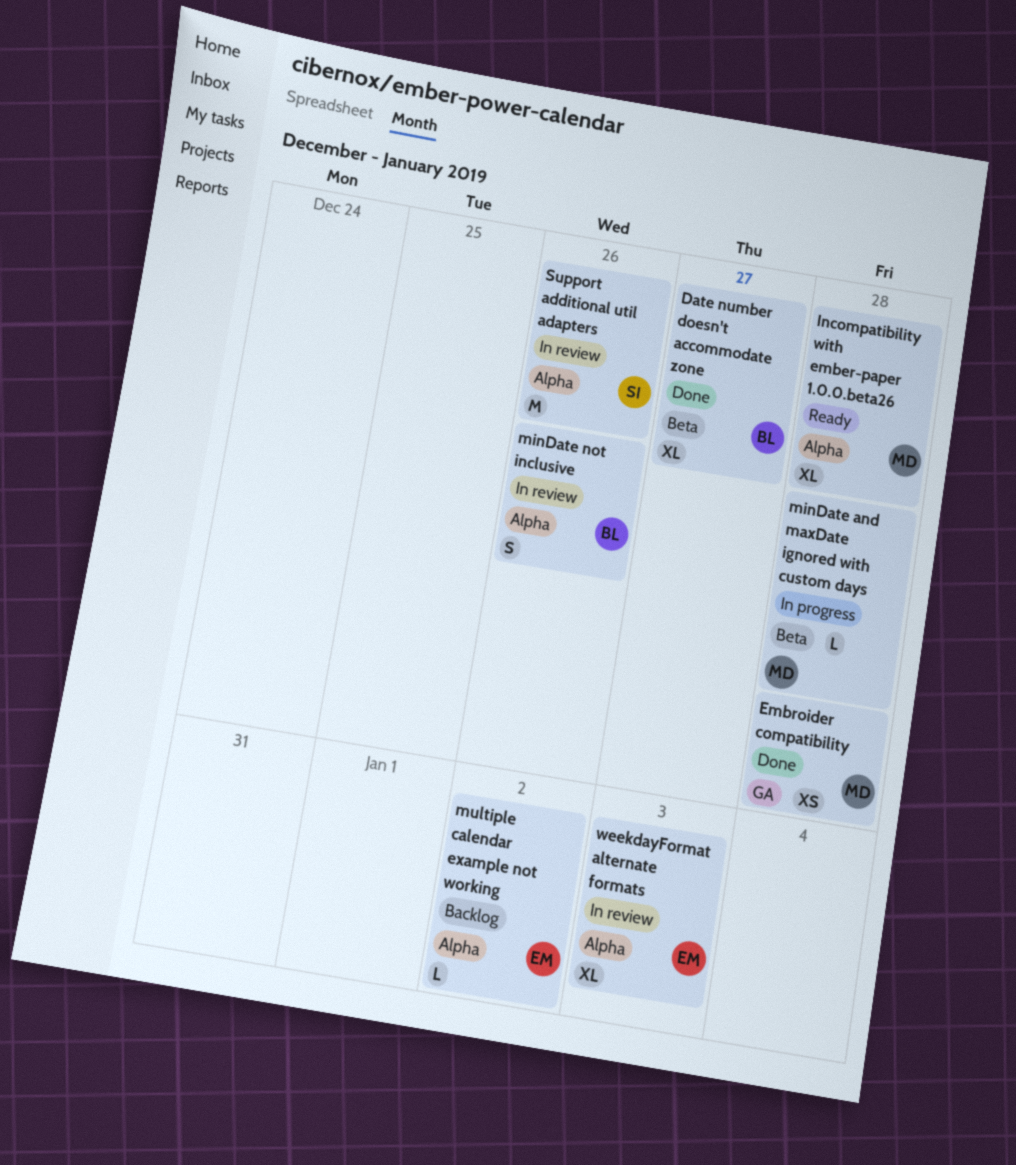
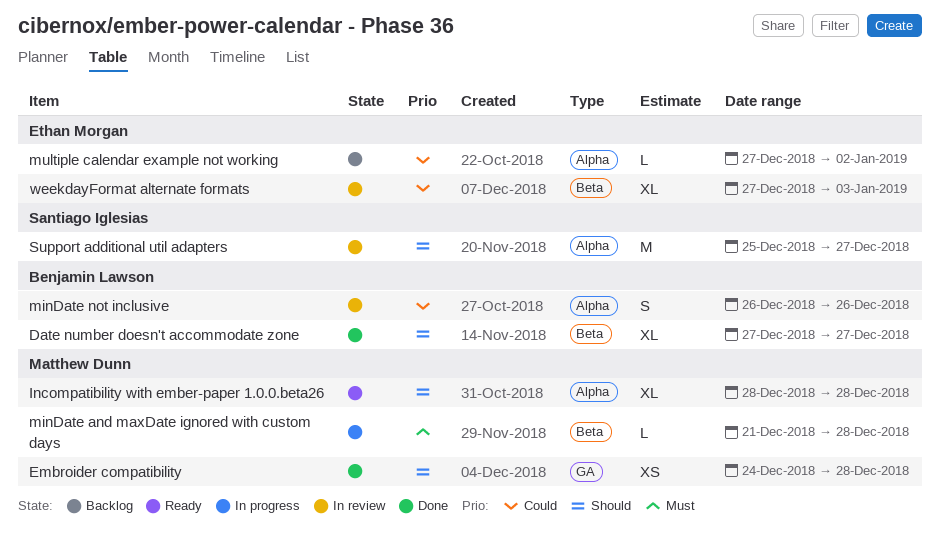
Support additional util adapters, due: Dec 26 -> Dec 27
weekdayFormat alternate formats, label: Alpha -> Beta

